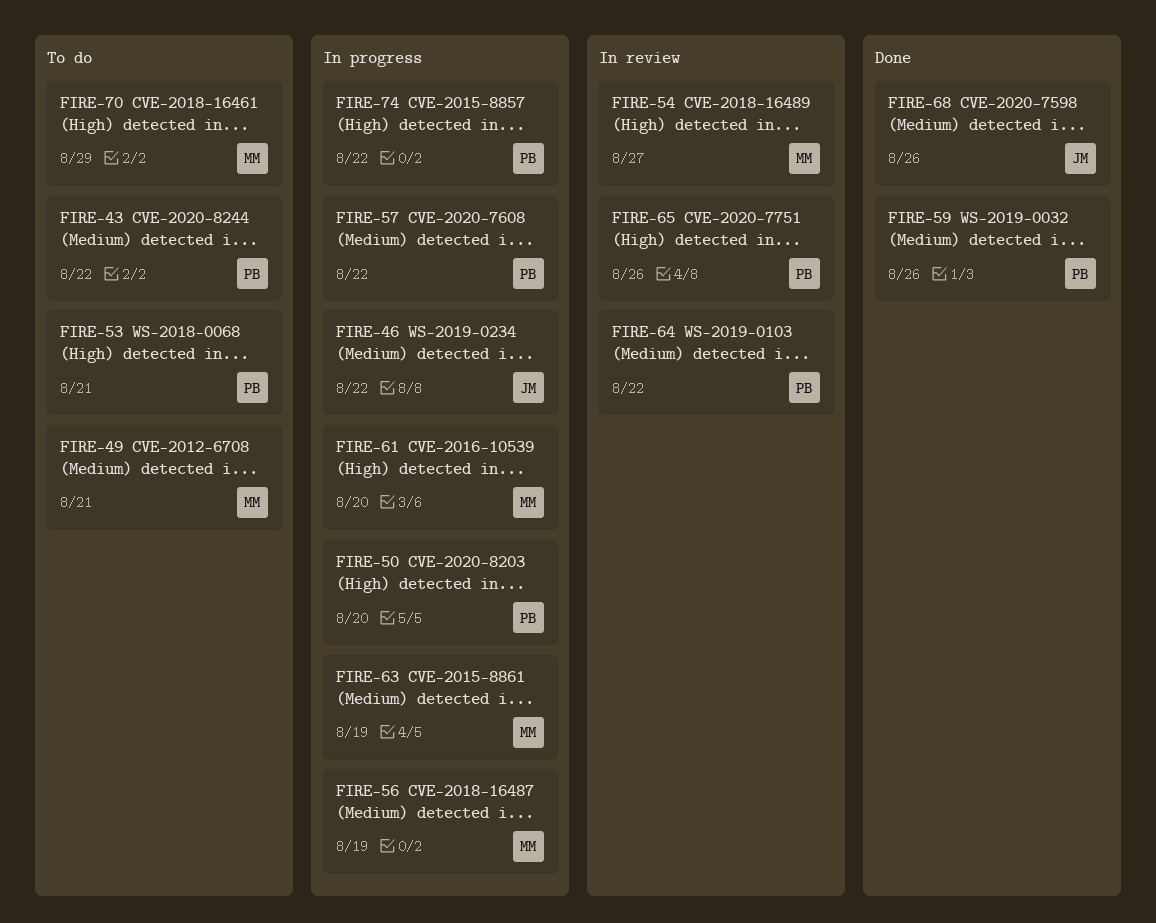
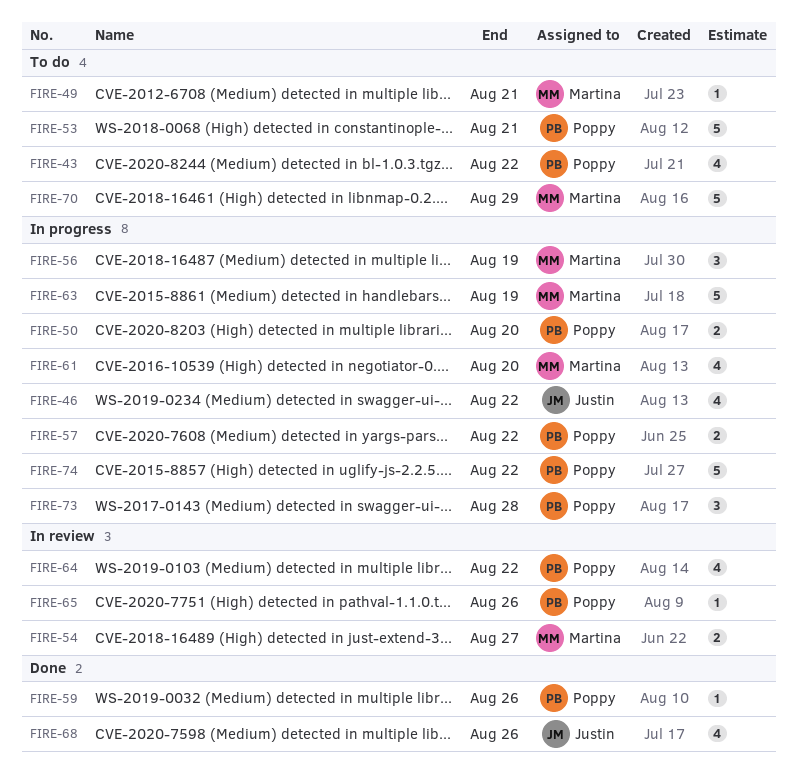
FIRE-73: none -> present

